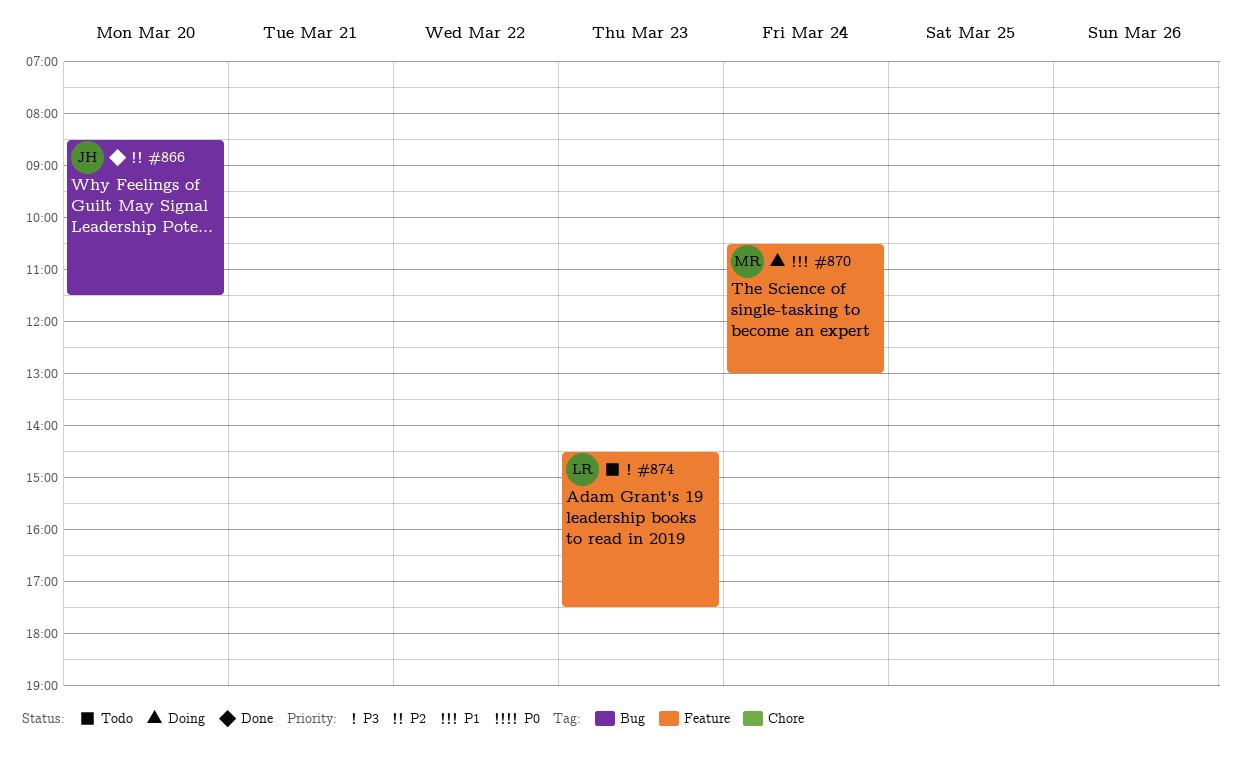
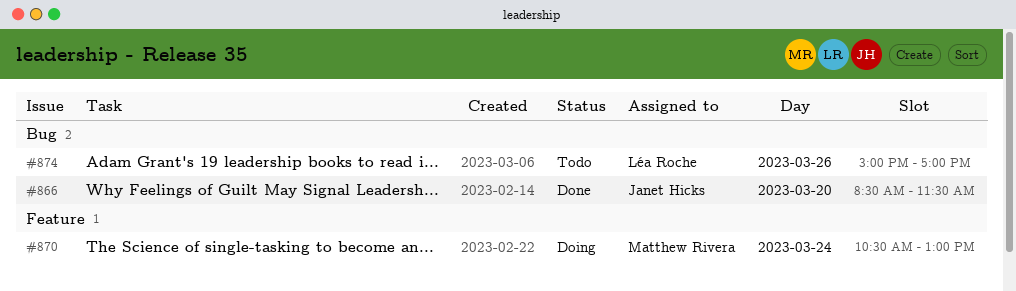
#874, label: Feature -> Bug
#874, day: Mar 23 -> Mar 26
#874, begins: 14:30 -> 15:00
#874, ends: 17:30 -> 17:00

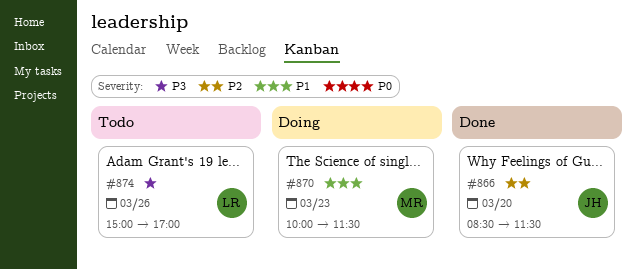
#870, day: Mar 24 -> Mar 23
#870, begins: 10:30 -> 10:00
#870, ends: 13:00 -> 11:30

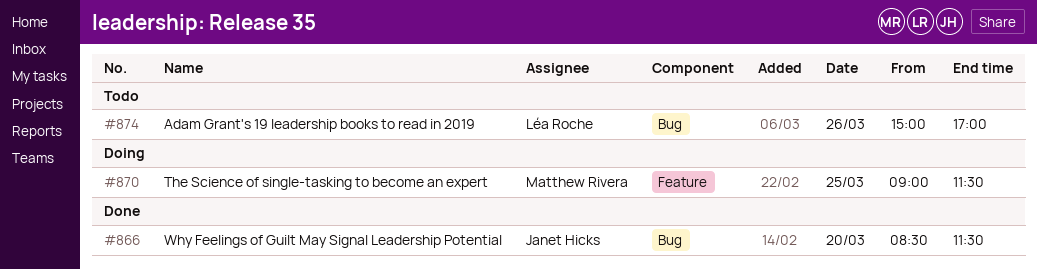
#870, day: Mar 23 -> Mar 25
#870, begins: 10:00 -> 09:00

